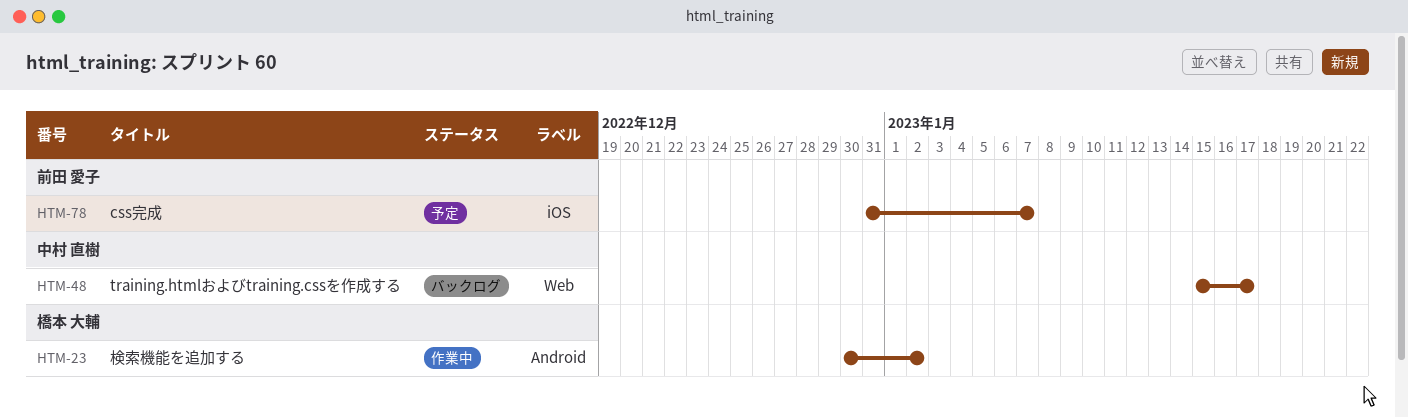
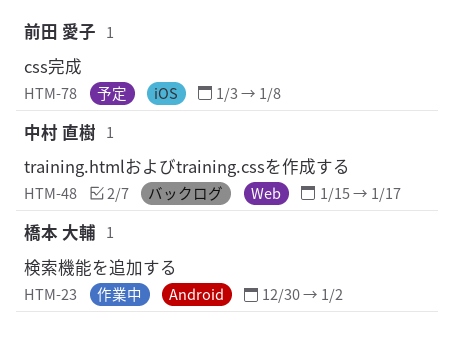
HTM-78, start: Dec 31 -> Jan 3
HTM-78, due: Jan 7 -> Jan 8

